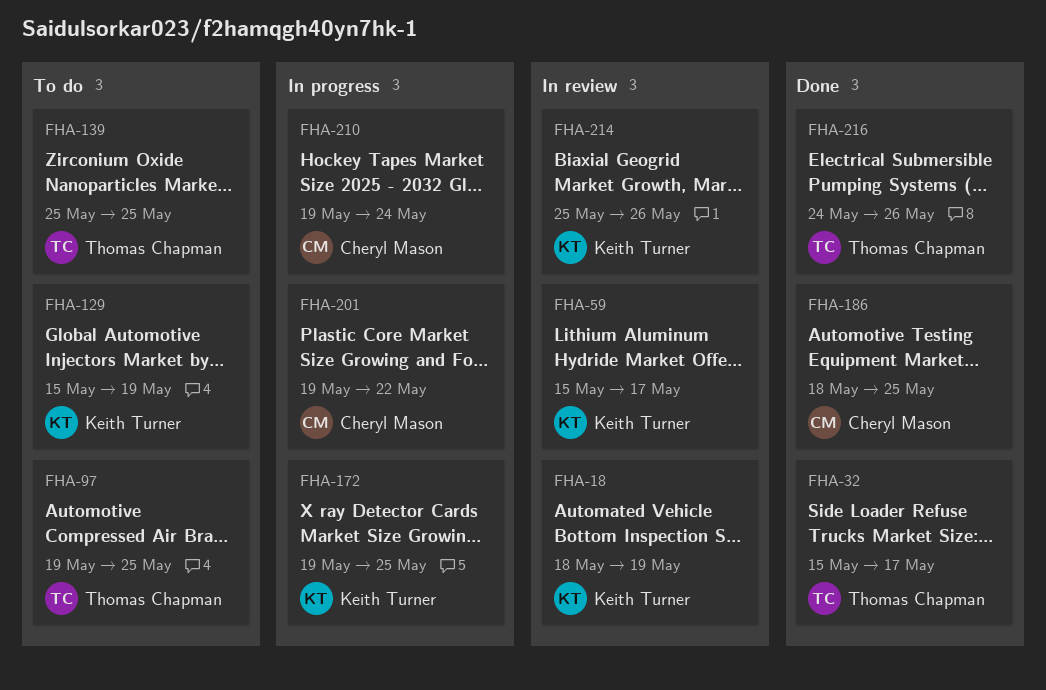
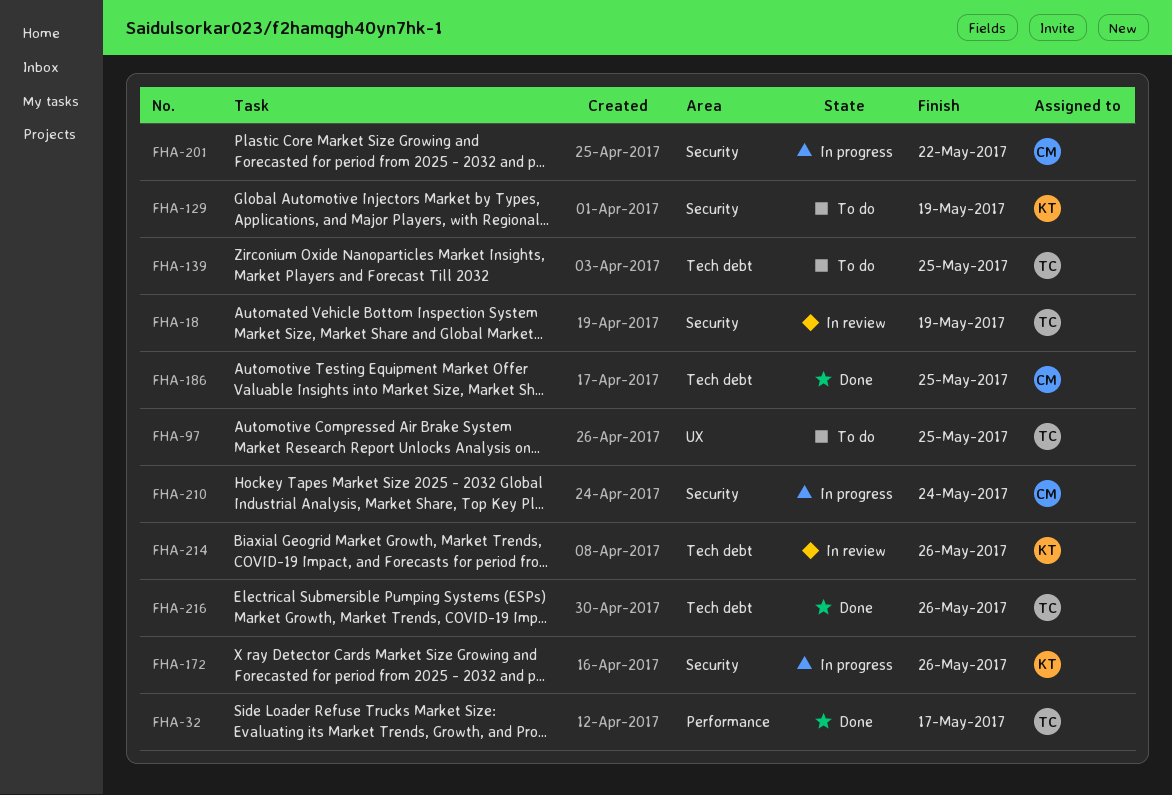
FHA-18, owner: Keith Turner -> Thomas Chapman
FHA-59: present -> none
FHA-172, due: May 25 -> May 26

